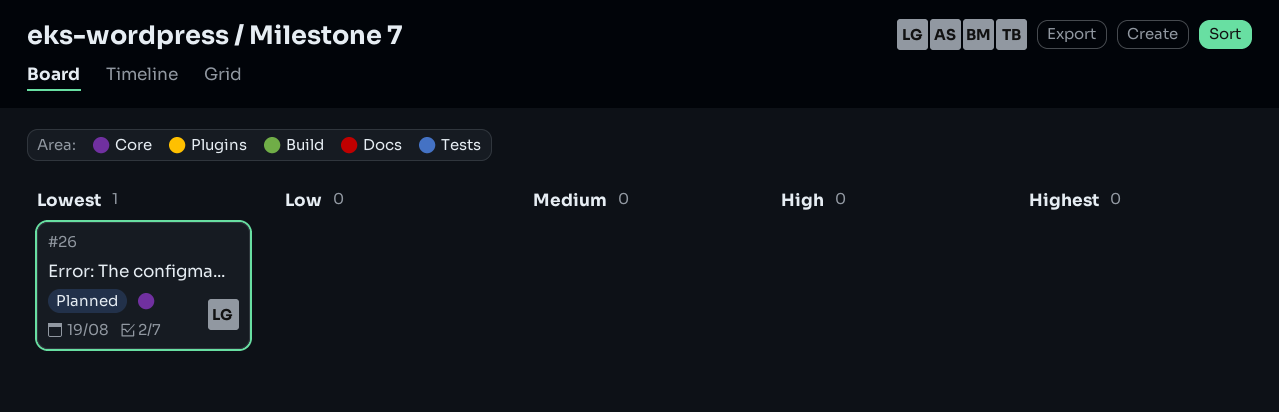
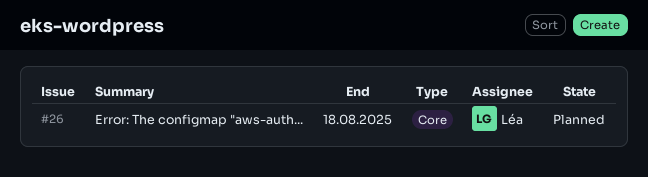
#26, due: Aug 19 -> Aug 18

